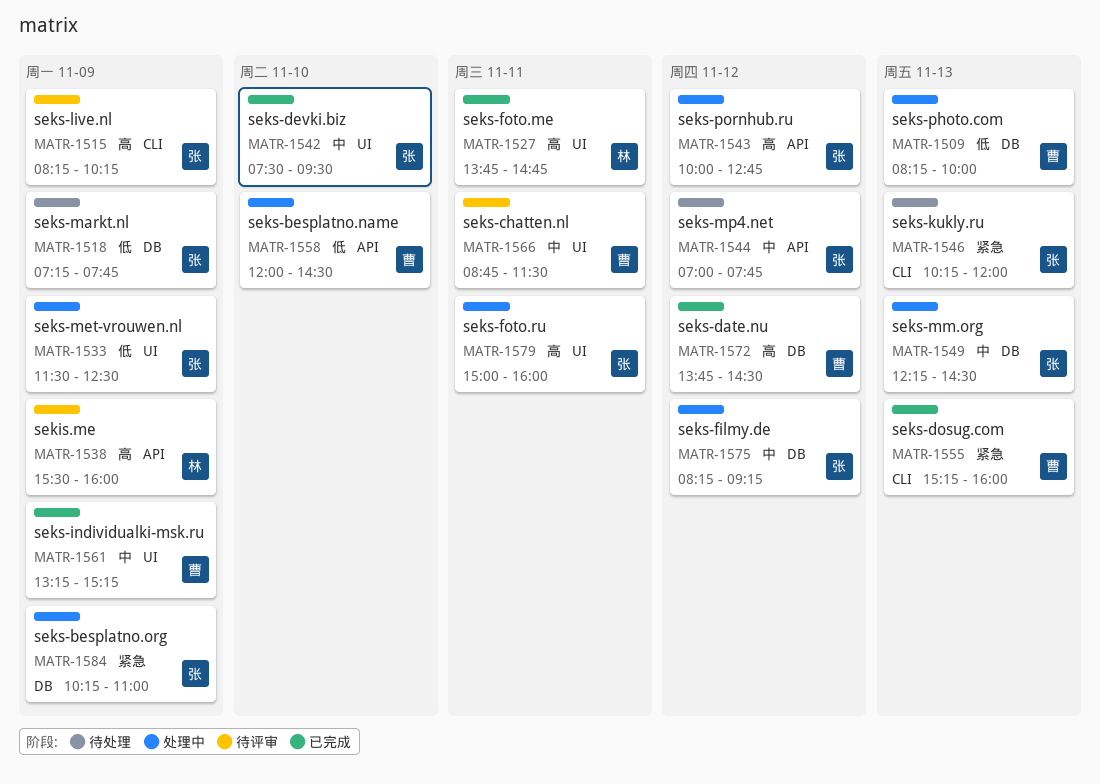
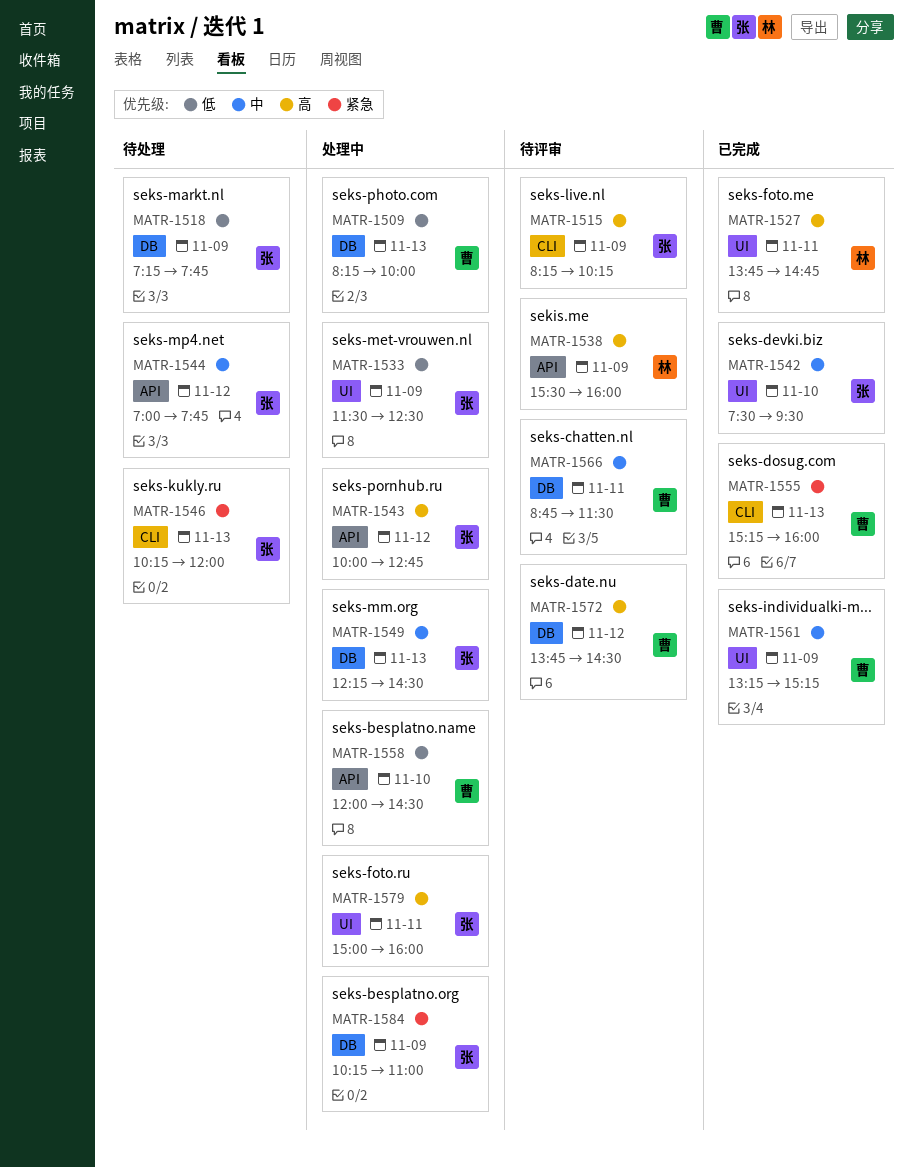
MATR-1566, label: UI -> DB
MATR-1572, status: 已完成 -> 待评审
MATR-1575: present -> none

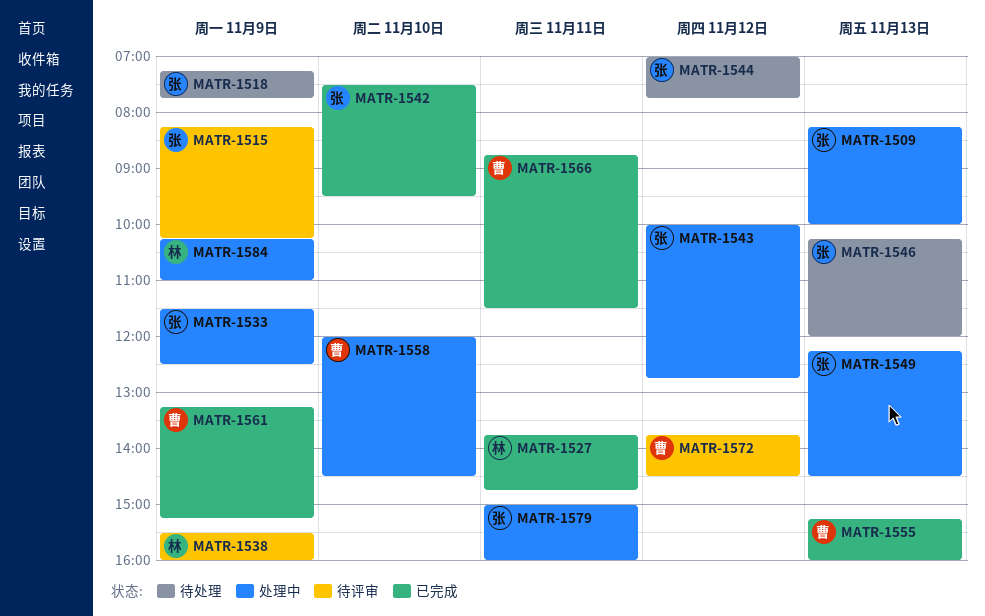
MATR-1509, owner: 曹 -> 张
MATR-1566, status: 待评审 -> 已完成
MATR-1584, owner: 张 -> 林

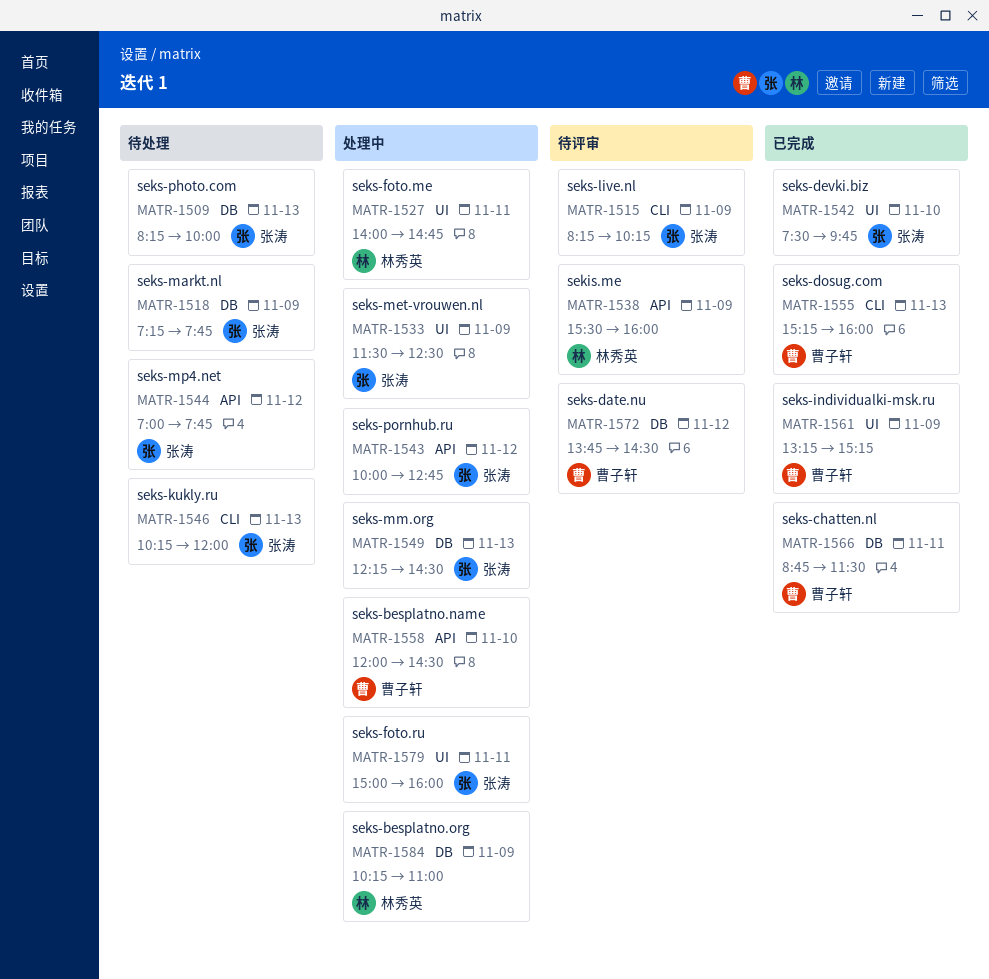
MATR-1509, status: 处理中 -> 待处理
MATR-1527, status: 已完成 -> 处理中
MATR-1527, begins: 13:45 -> 14:00
MATR-1542, ends: 09:30 -> 09:45

